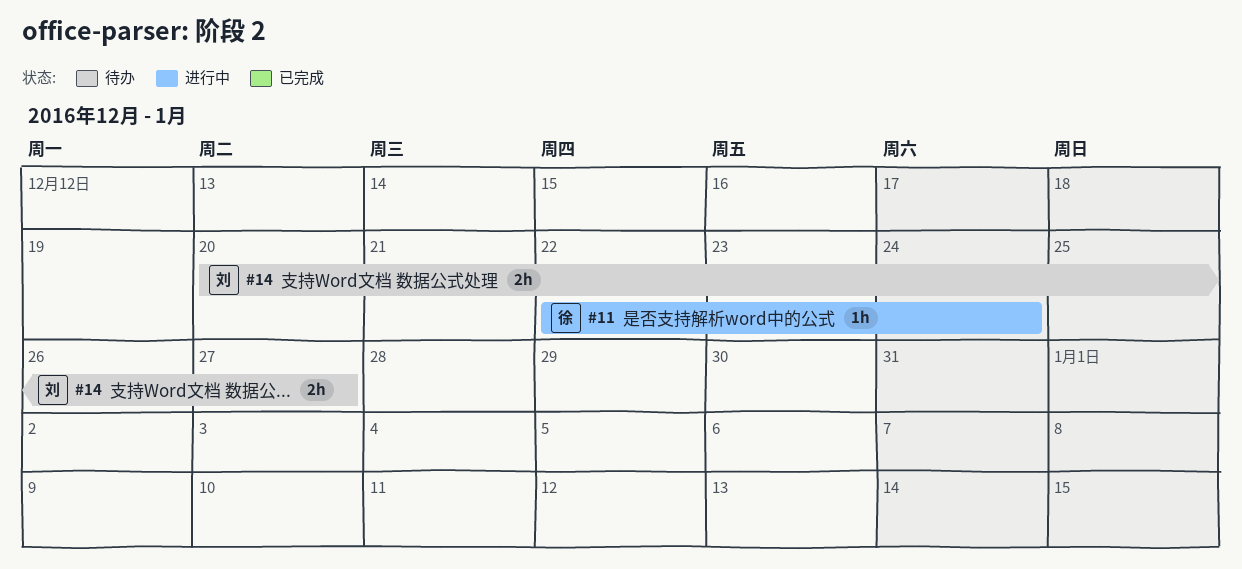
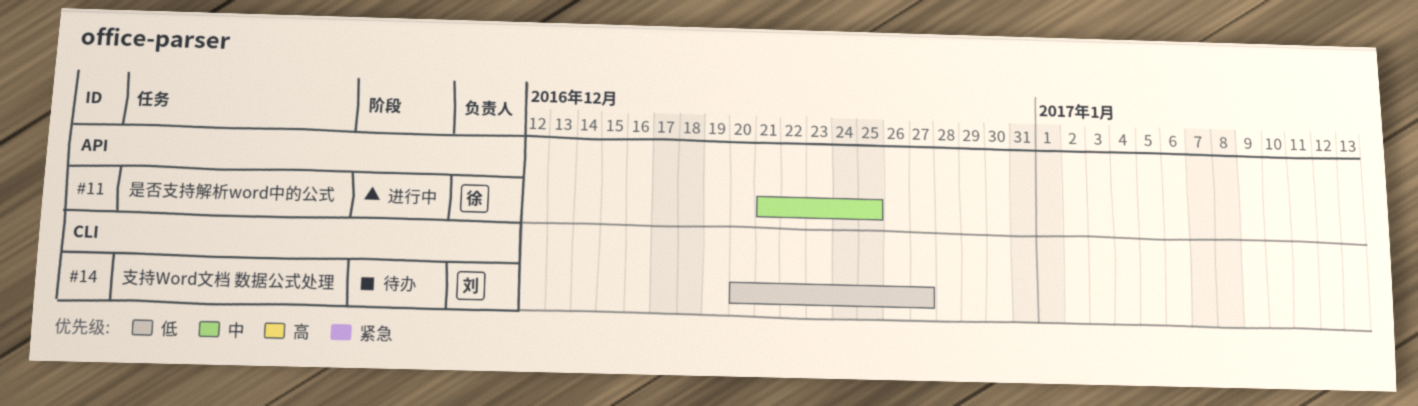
#11, start: Dec 22 -> Dec 21
#11, due: Dec 24 -> Dec 25

